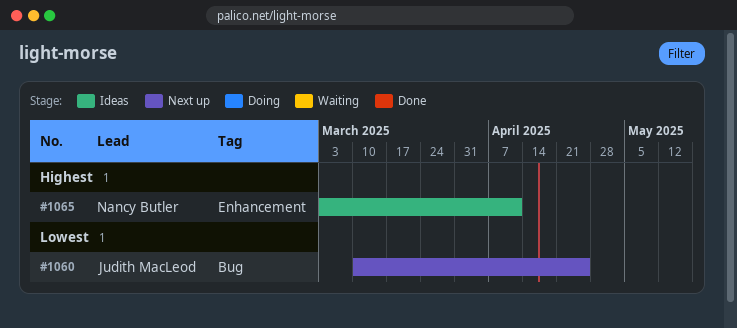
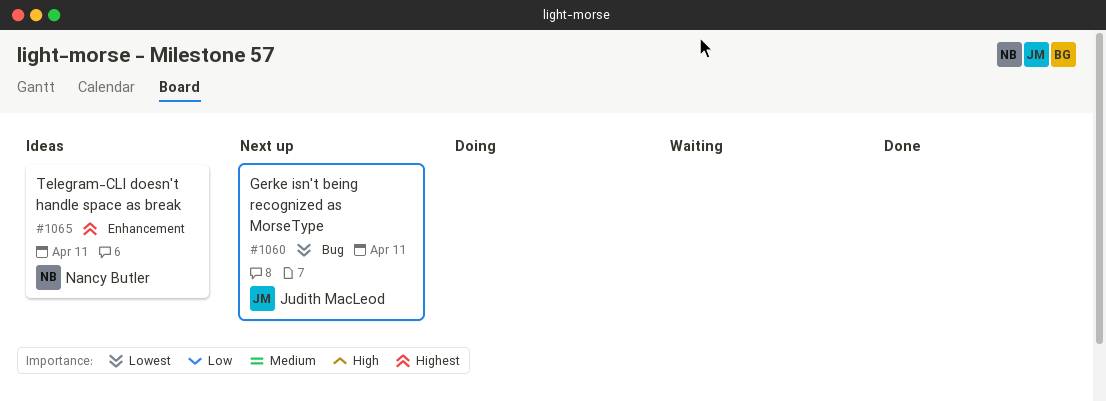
#1060, due: Apr 25 -> Apr 11

